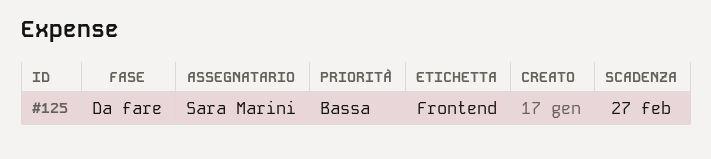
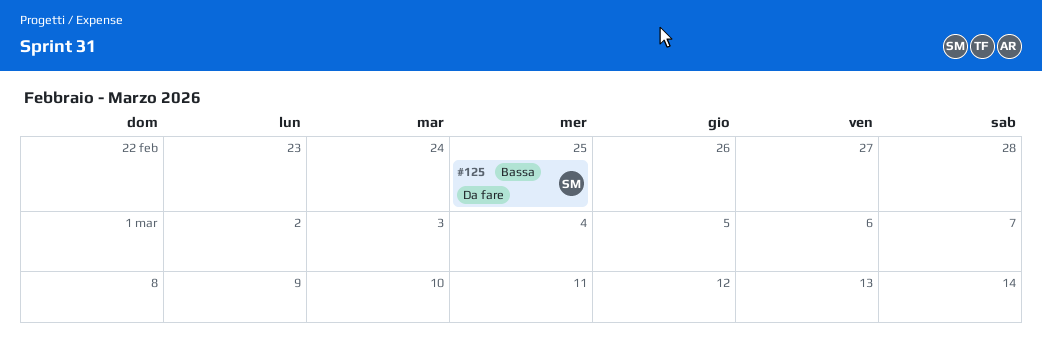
#125, due: Feb 27 -> Feb 25

